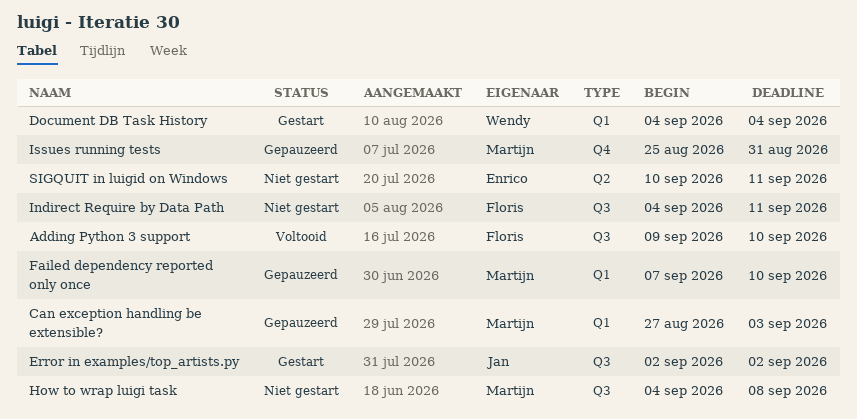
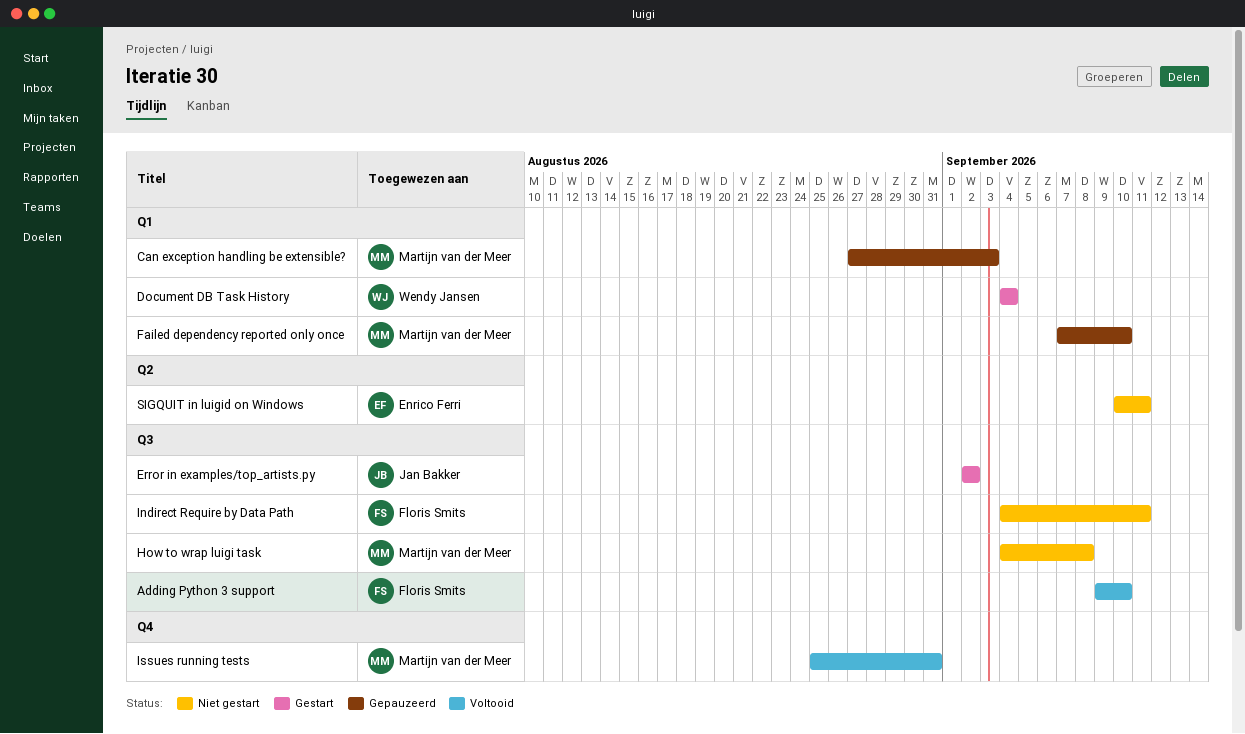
Issues running tests, status: Gepauzeerd -> Voltooid

